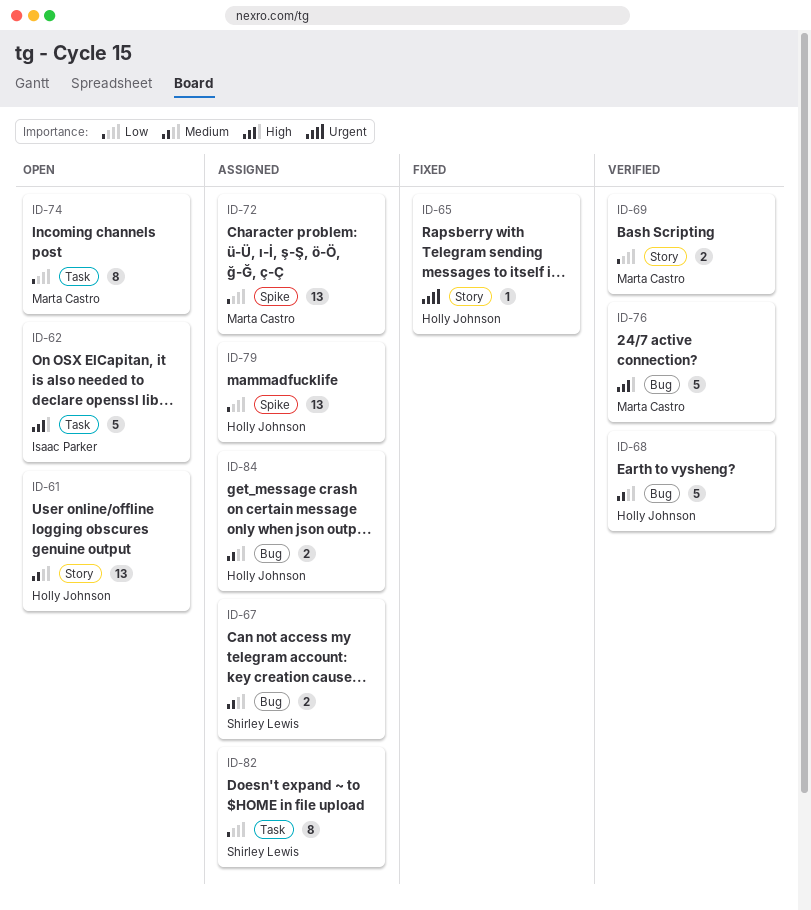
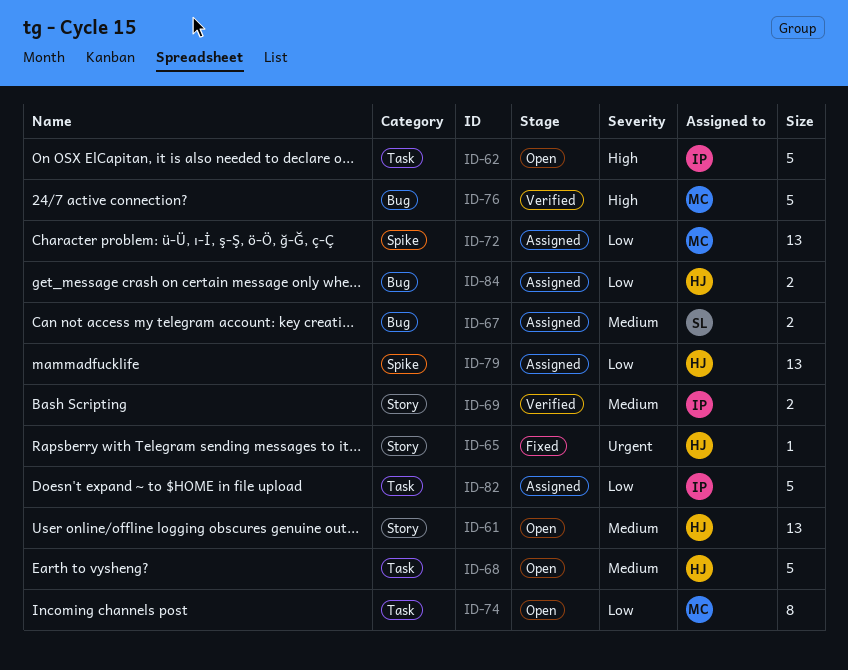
ID-68, status: Verified -> Open
ID-68, label: Bug -> Task
ID-69, owner: Marta Castro -> Isaac Parker
ID-69, priority: Low -> Medium
ID-82, owner: Shirley Lewis -> Isaac Parker
ID-82, estimate: 8 -> 5
ID-84, priority: Medium -> Low

